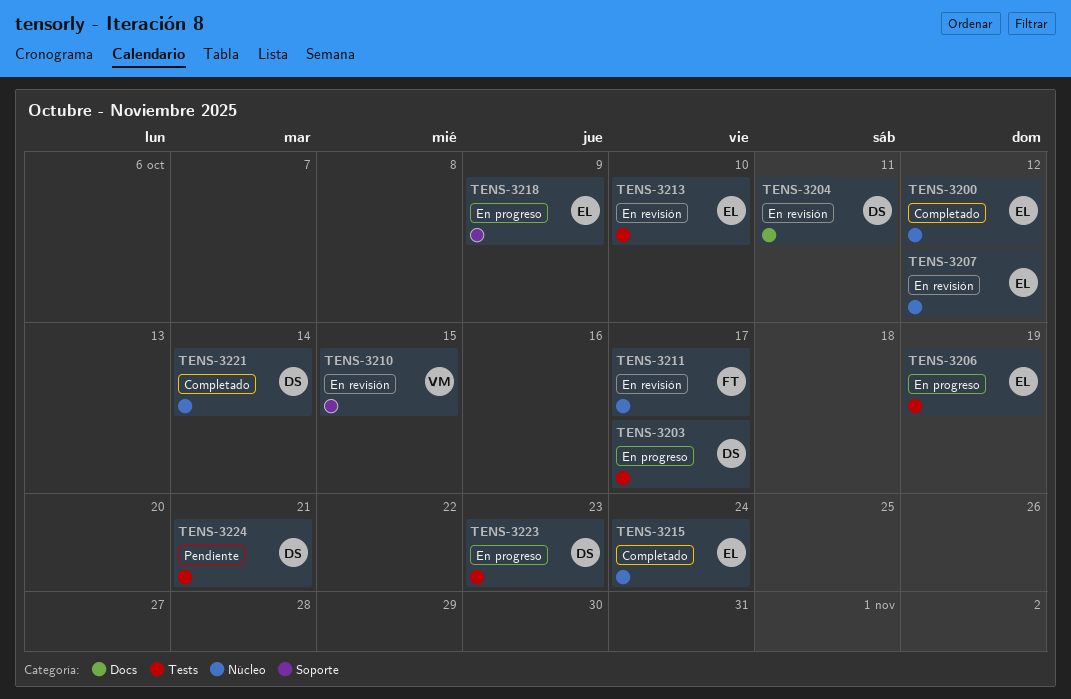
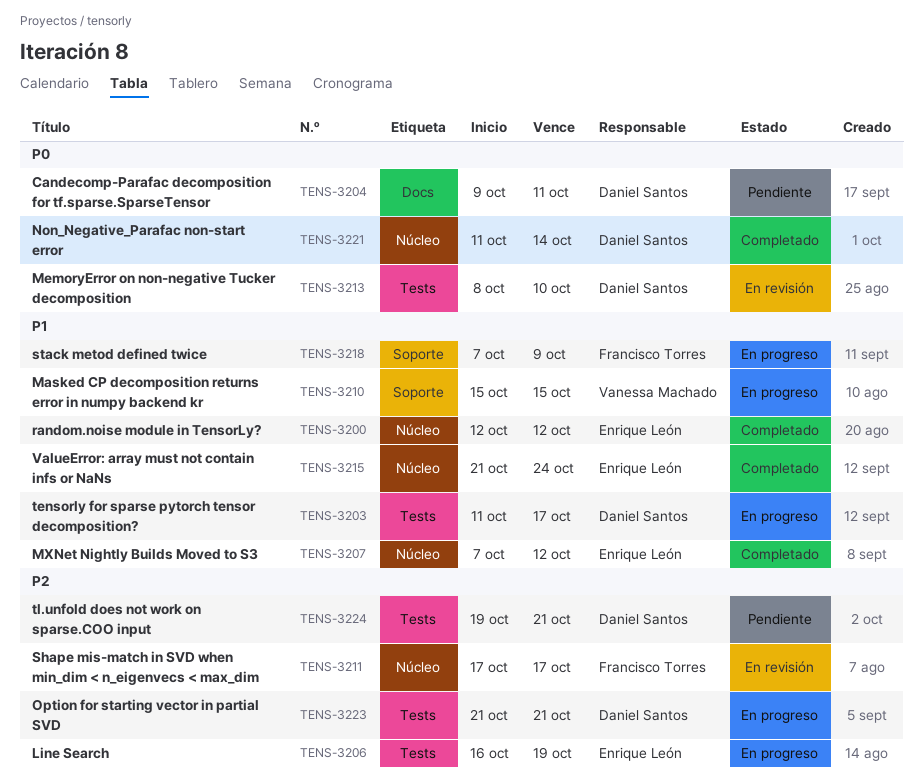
TENS-3204, status: En revisión -> Pendiente
TENS-3207, status: En revisión -> Completado
TENS-3210, status: En revisión -> En progreso
TENS-3213, owner: Enrique León -> Daniel Santos
TENS-3218, owner: Enrique León -> Francisco Torres
TENS-3223, due: Oct 23 -> Oct 21

